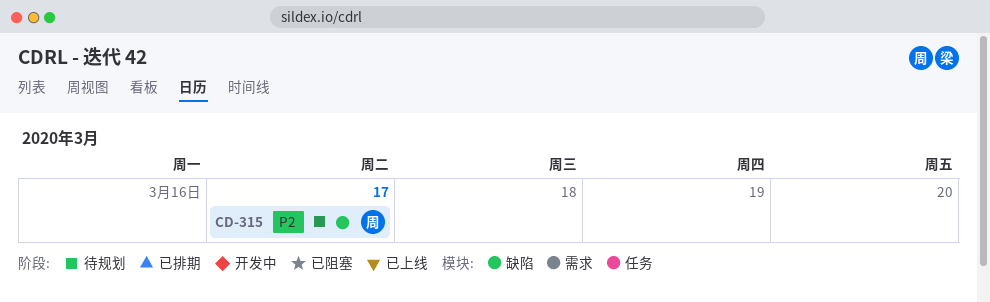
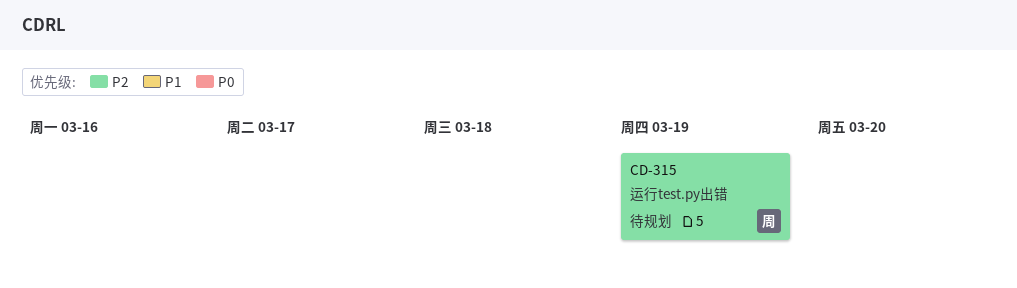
CD-315, due: Mar 17 -> Mar 19

